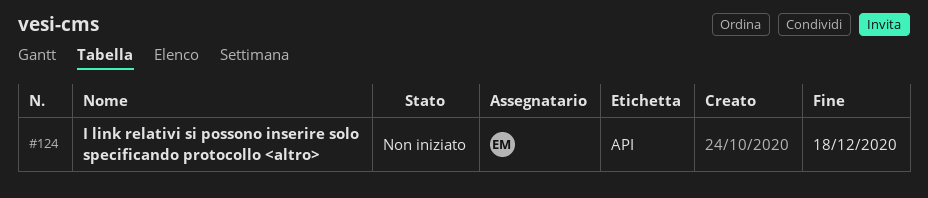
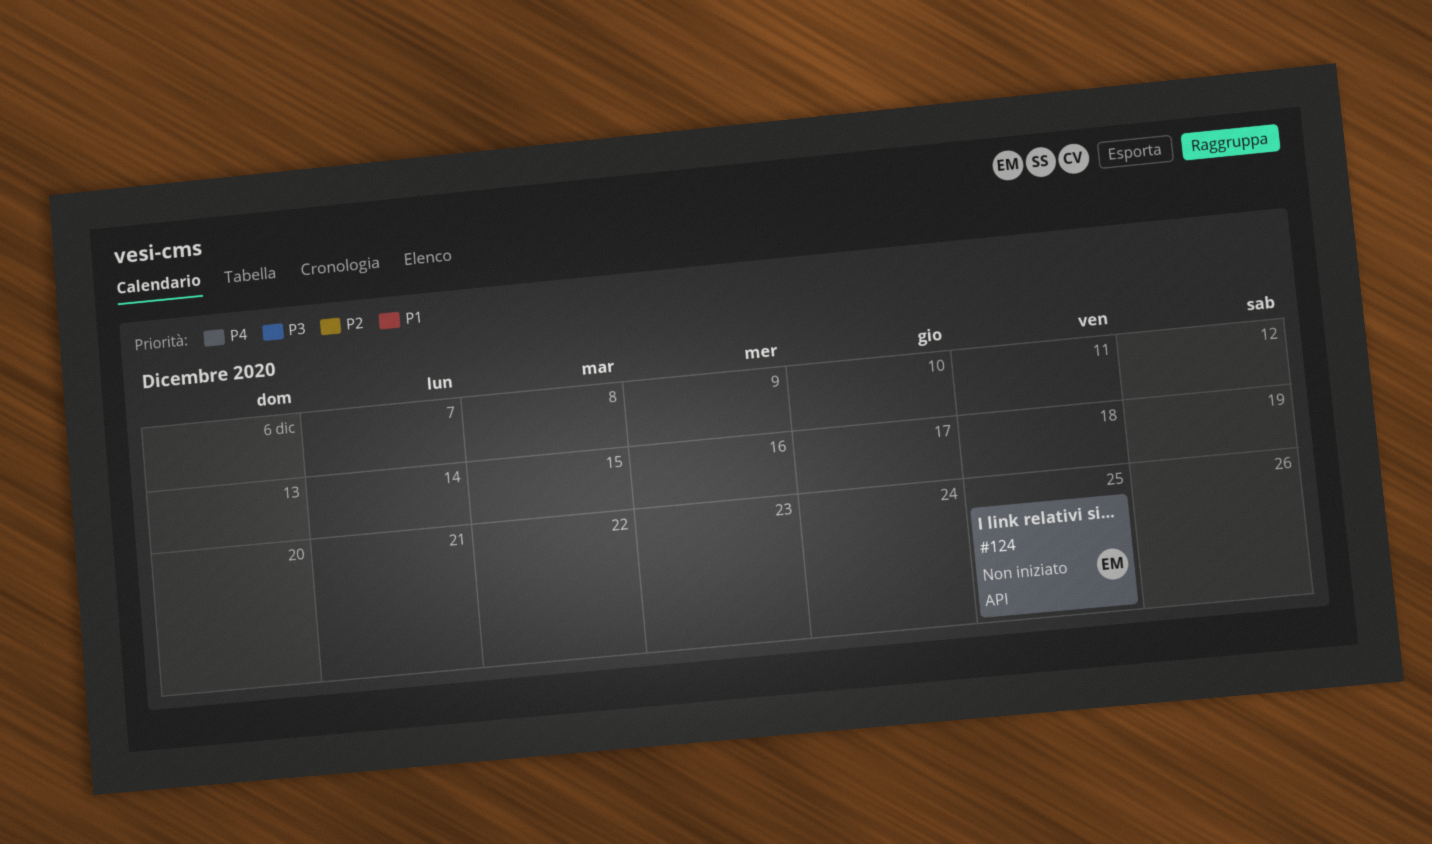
#124, due: Dec 18 -> Dec 25

